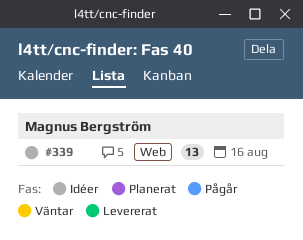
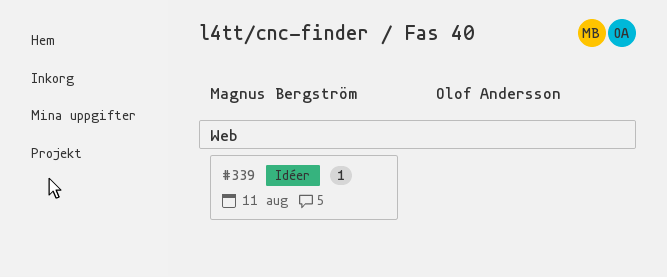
#339, estimate: 13 -> 1
#339, due: Aug 16 -> Aug 11

